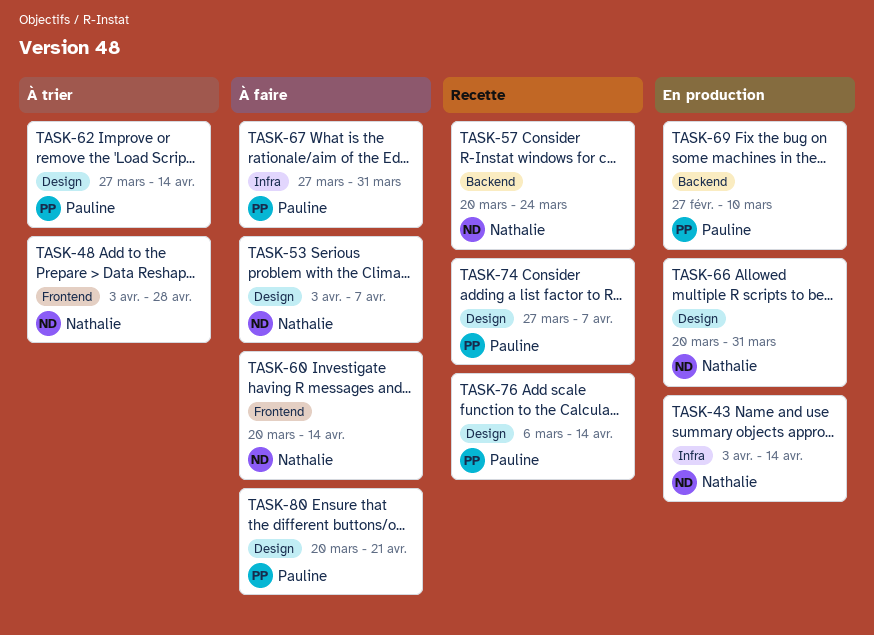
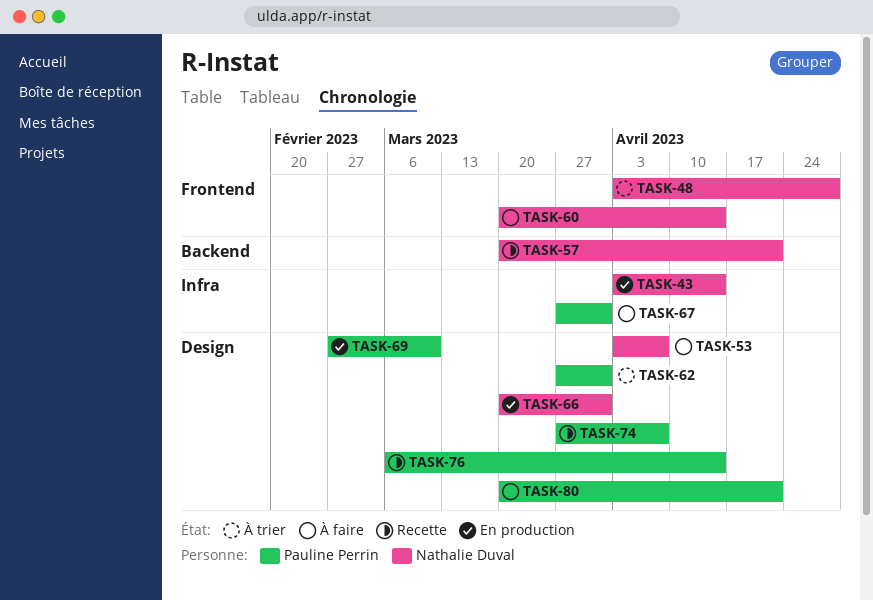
TASK-57, due: Mar 24 -> Apr 21
TASK-62, due: Apr 14 -> Mar 31
TASK-69, label: Backend -> Design

